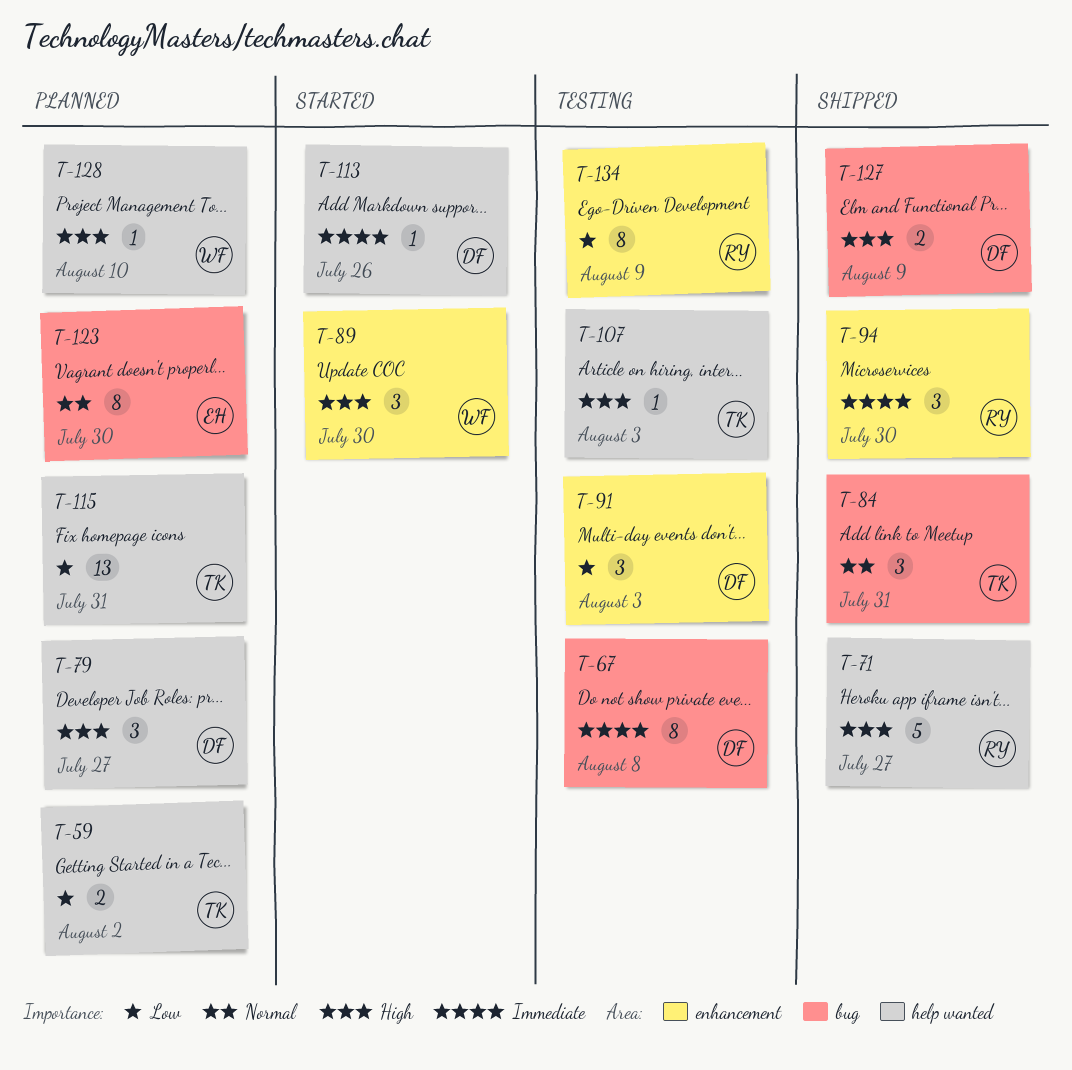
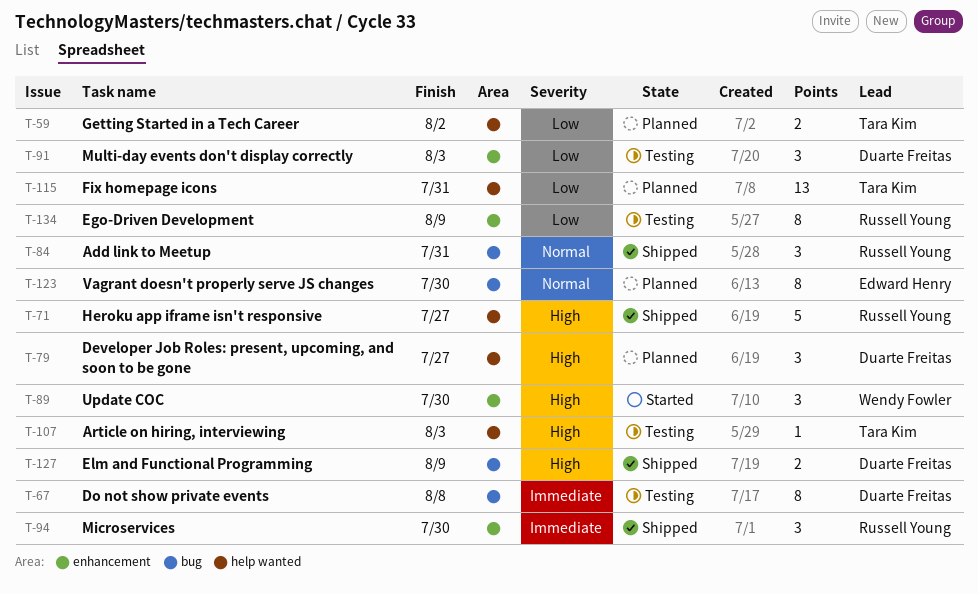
T-84, owner: Tara Kim -> Russell Young
T-113: present -> none
T-128: present -> none

